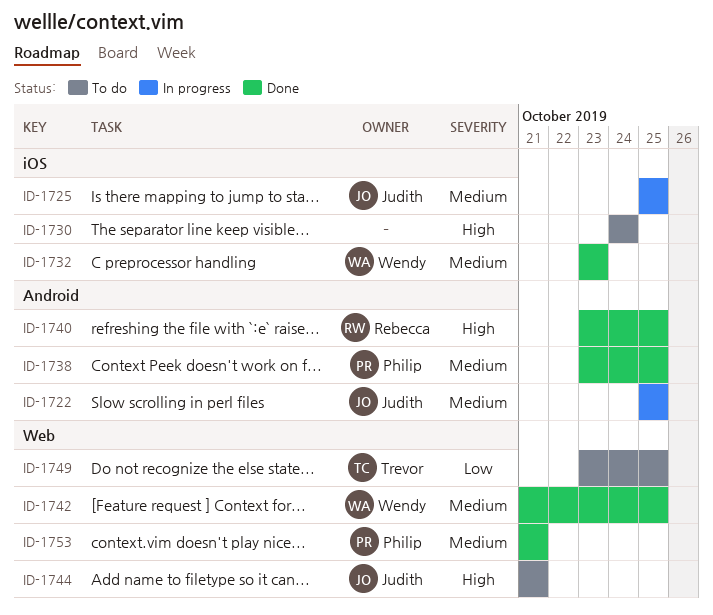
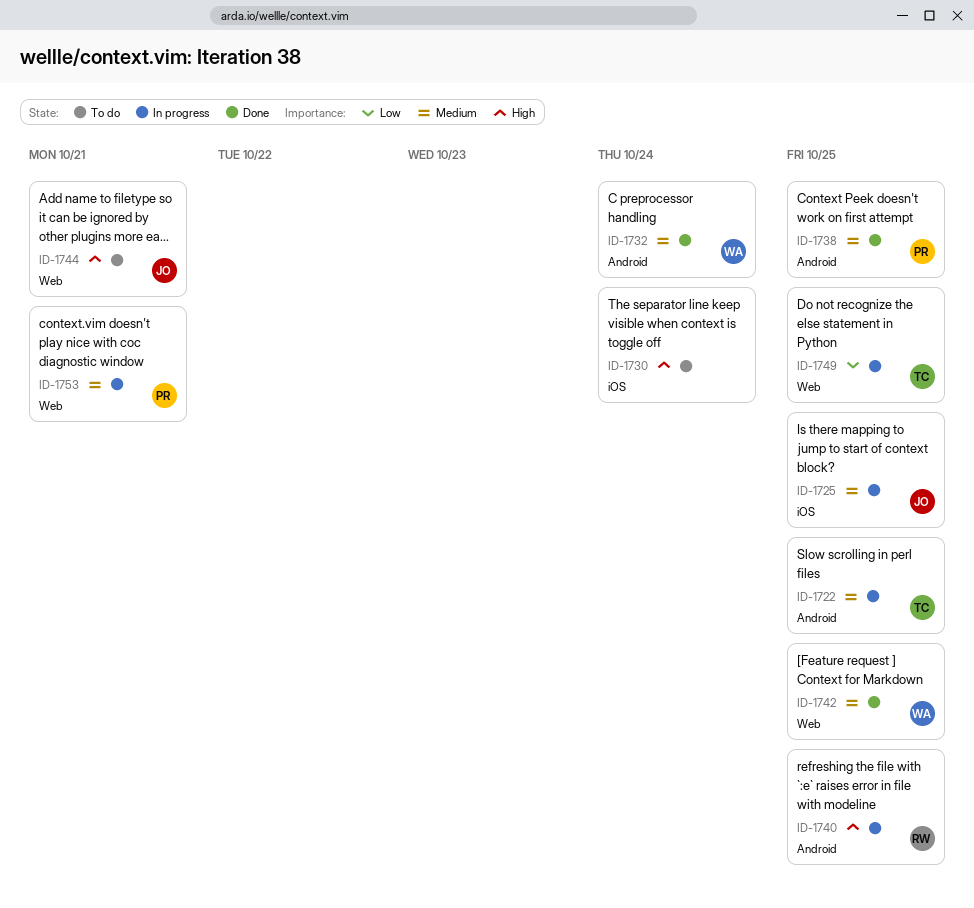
ID-1722, owner: Judith -> Trevor
ID-1732, label: iOS -> Android
ID-1732, due: Oct 23 -> Oct 24
ID-1740, status: Done -> In progress
ID-1749, status: To do -> In progress
ID-1753, status: Done -> In progress

